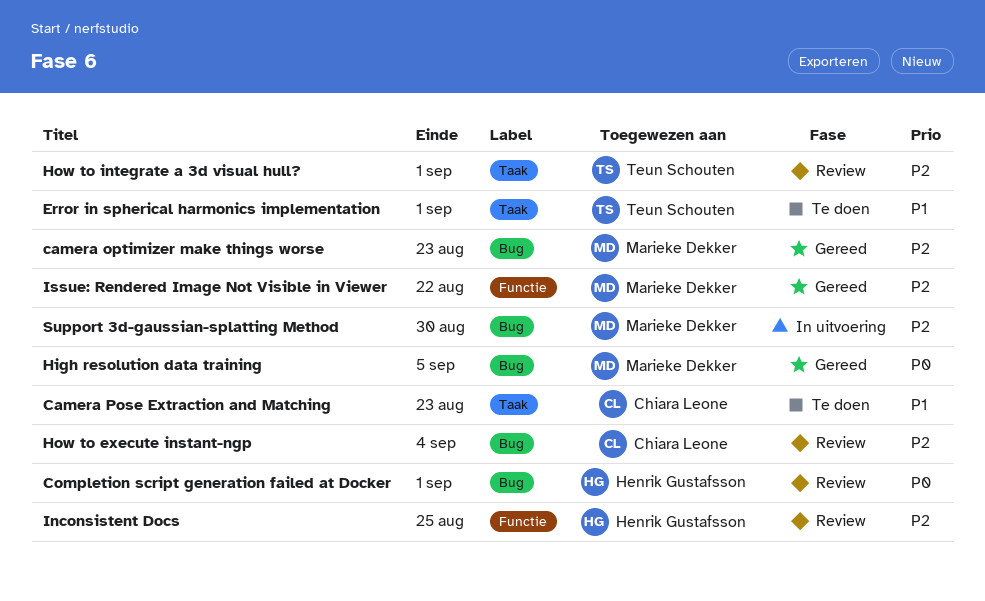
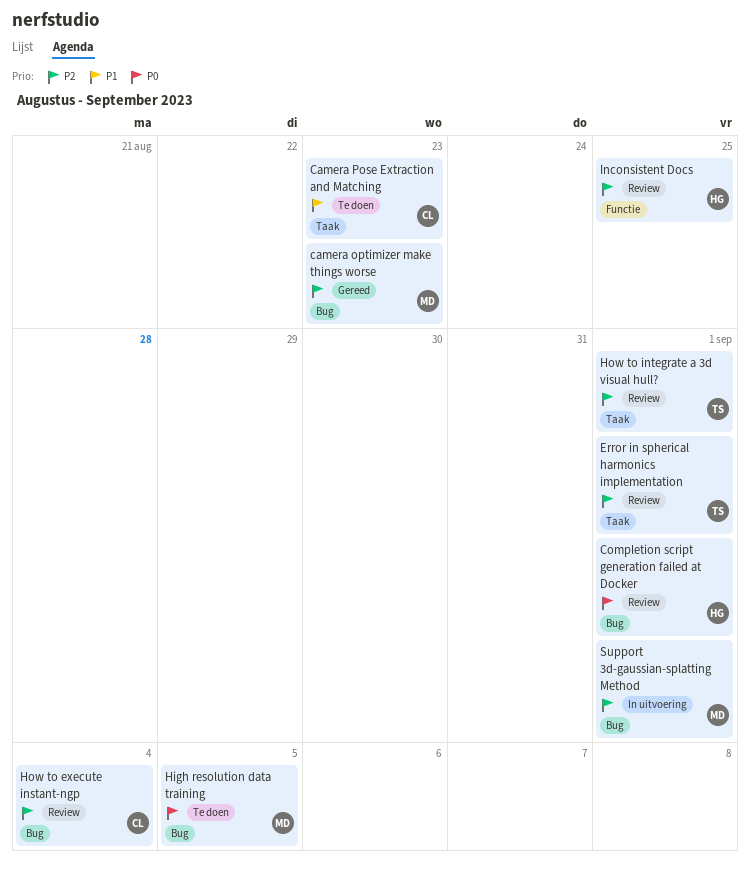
Error in spherical harmonics implementation, status: Te doen -> Review
Error in spherical harmonics implementation, priority: P1 -> P2
High resolution data training, status: Gereed -> Te doen
Issue: Rendered Image Not Visible in Viewer: present -> none
Support 3d-gaussian-splatting Method, due: Aug 30 -> Sep 1

